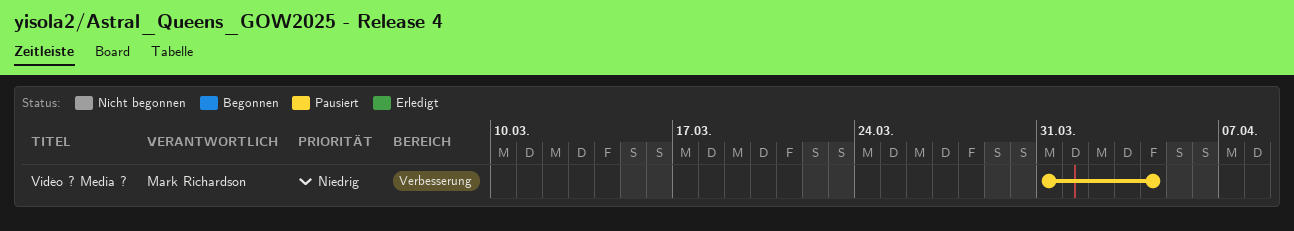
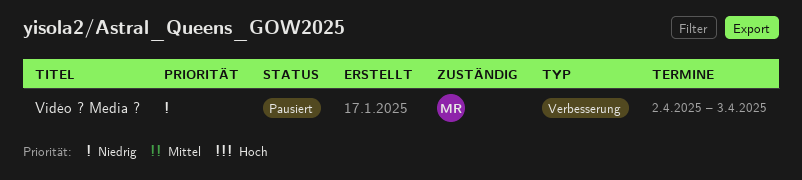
Vidéo ? Media ?, start: Mar 31 -> Apr 2
Vidéo ? Media ?, due: Apr 4 -> Apr 3

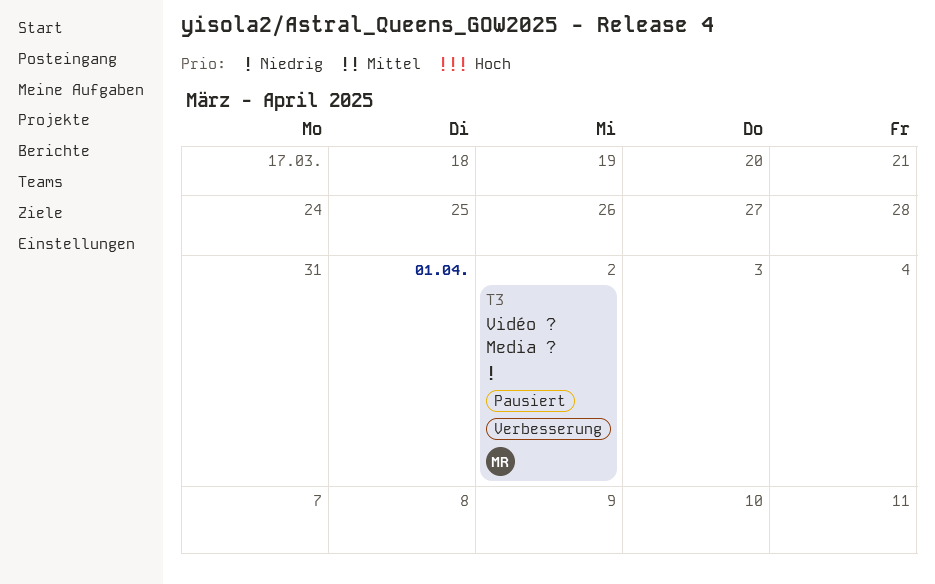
Vidéo ? Media ?, due: Apr 3 -> Apr 2

